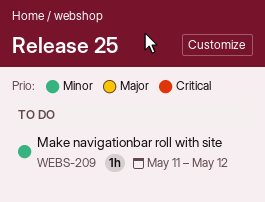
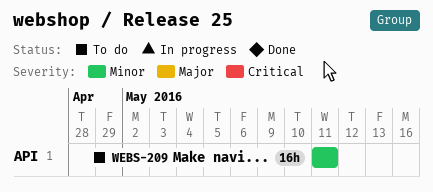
WEBS-209, estimate: 1h -> 16h
WEBS-209, due: May 12 -> May 11

